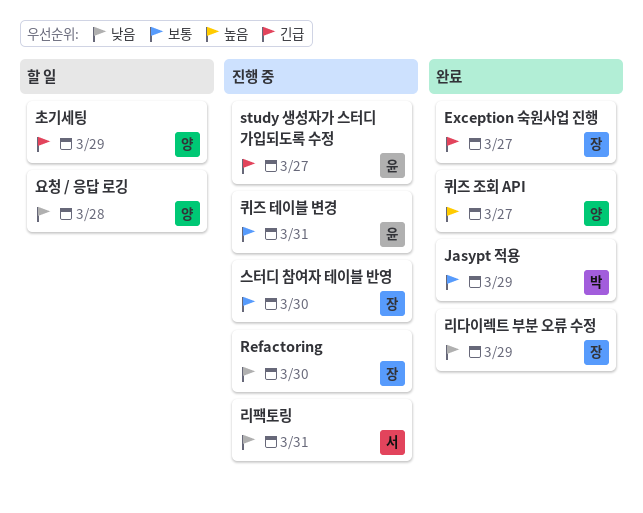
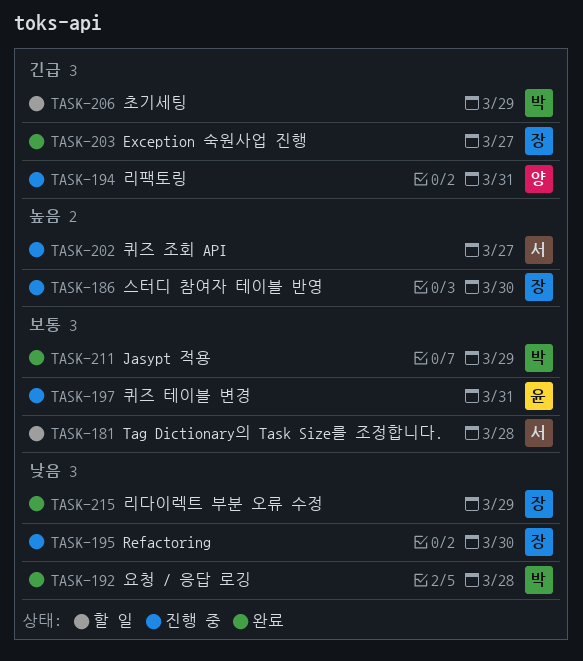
study 생성자가 스터디 가입되도록 수정: present -> none
Tag Dictionary의 Task Size를 조정합니다.: none -> present
리팩토링, owner: 서 -> 양
리팩토링, priority: 낮음 -> 긴급
스터디 참여자 테이블 반영, priority: 보통 -> 높음
요청 / 응답 로깅, status: 할 일 -> 완료
요청 / 응답 로깅, owner: 양 -> 박
초기세팅, owner: 양 -> 박
퀴즈 조회 API, status: 완료 -> 진행 중
퀴즈 조회 API, owner: 양 -> 서

